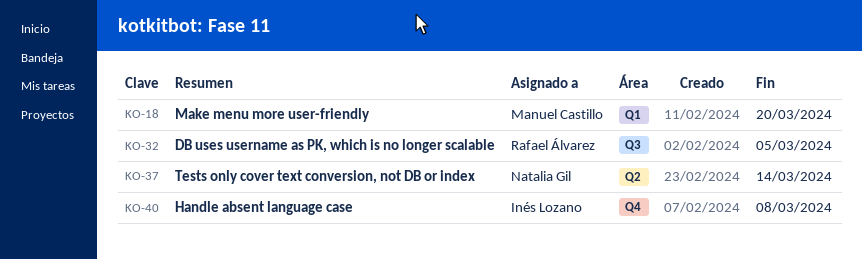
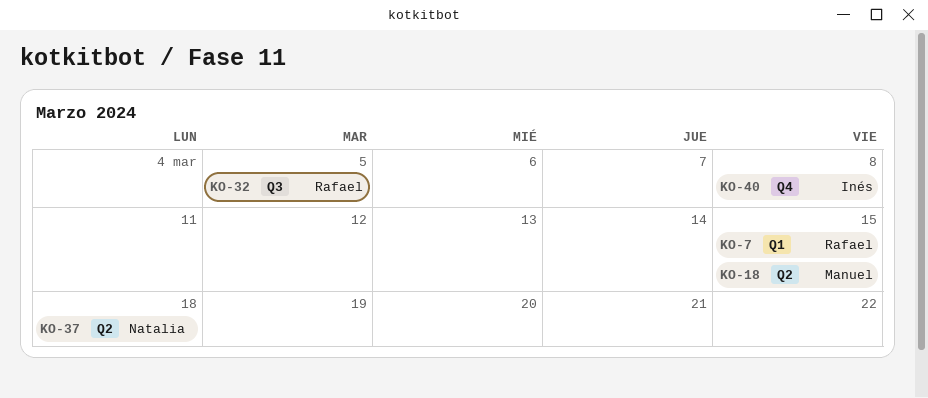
KO-7: none -> present
KO-18, label: Q1 -> Q2
KO-18, due: Mar 20 -> Mar 15
KO-37, due: Mar 14 -> Mar 18

